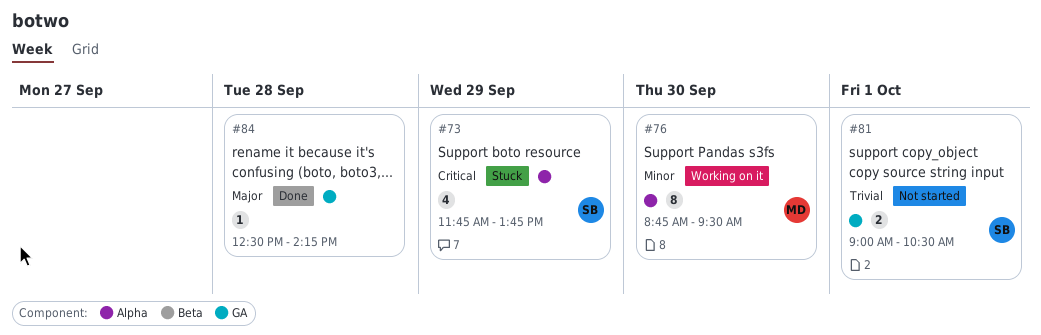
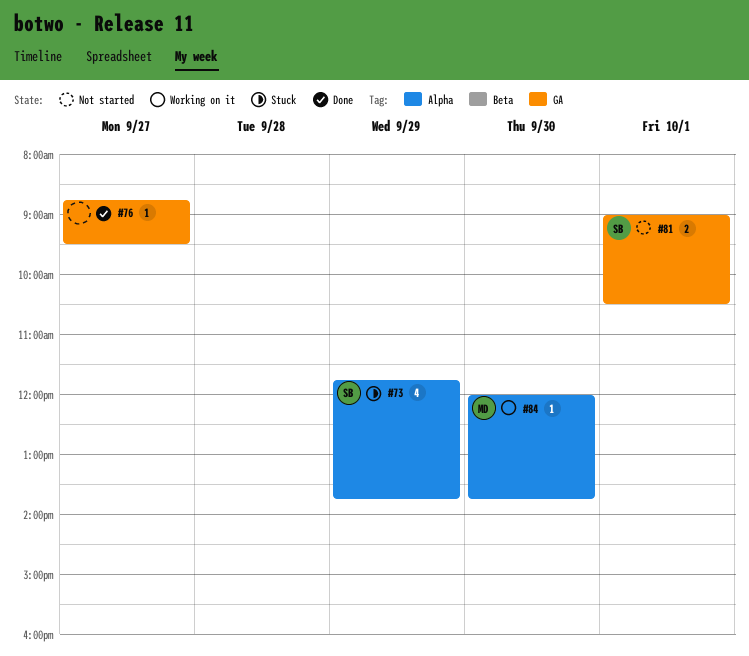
#76, status: Working on it -> Done
#76, owner: MD -> none
#76, label: Alpha -> GA
#76, estimate: 8 -> 1
#76, day: Sep 30 -> Sep 27
#84, status: Done -> Working on it
#84, owner: none -> MD
#84, label: GA -> Alpha
#84, day: Sep 28 -> Sep 30
#84, begins: 12:30 -> 12:00
#84, ends: 14:15 -> 13:45

